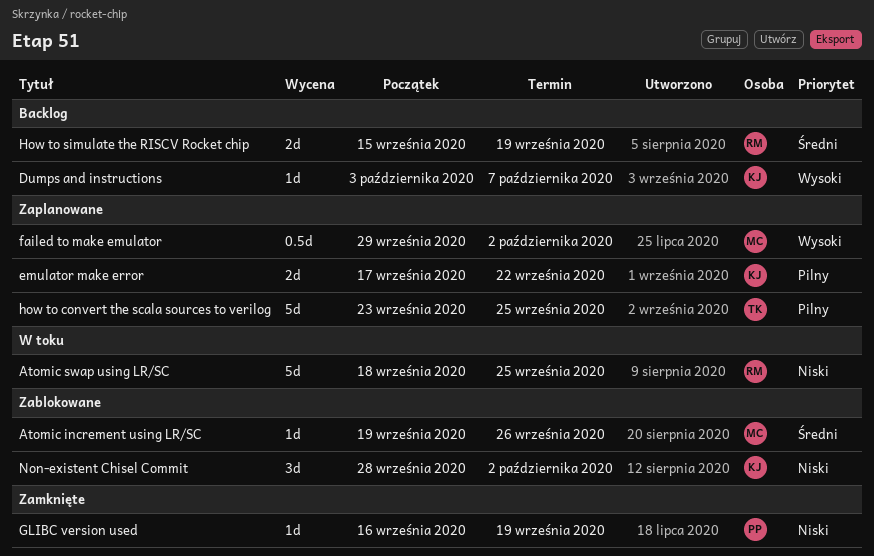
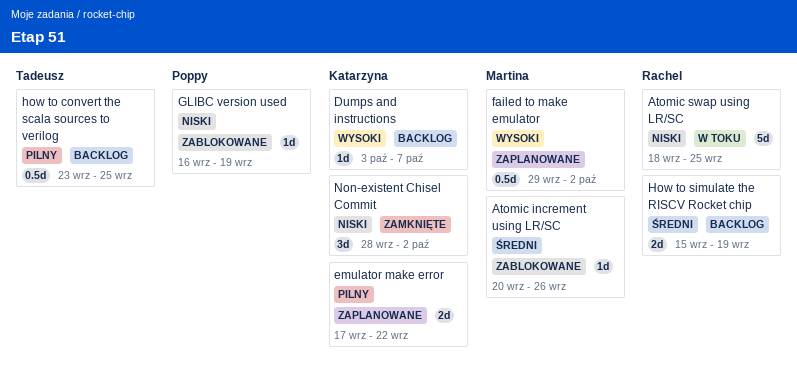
Atomic increment using LR/SC, start: Sep 19 -> Sep 20
GLIBC version used, status: Zamknięte -> Zablokowane
how to convert the scala sources to verilog, status: Zaplanowane -> Backlog
how to convert the scala sources to verilog, estimate: 5d -> 0.5d
Non-existent Chisel Commit, status: Zablokowane -> Zamknięte

